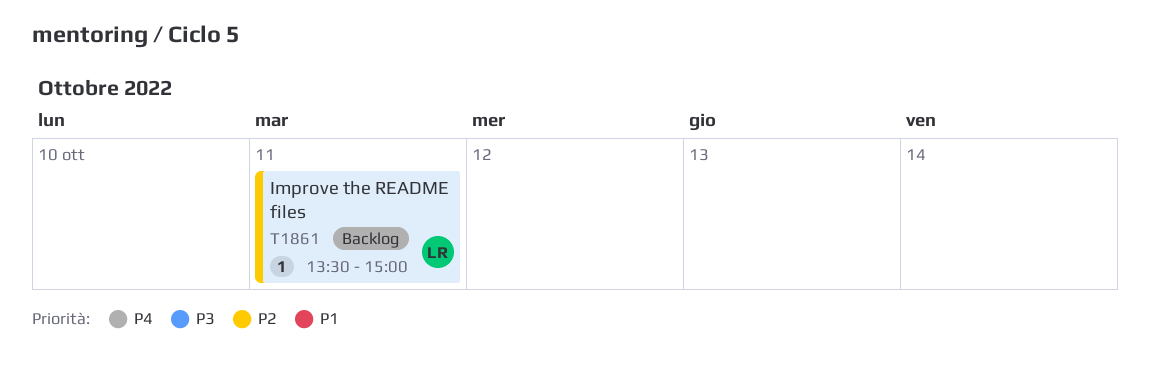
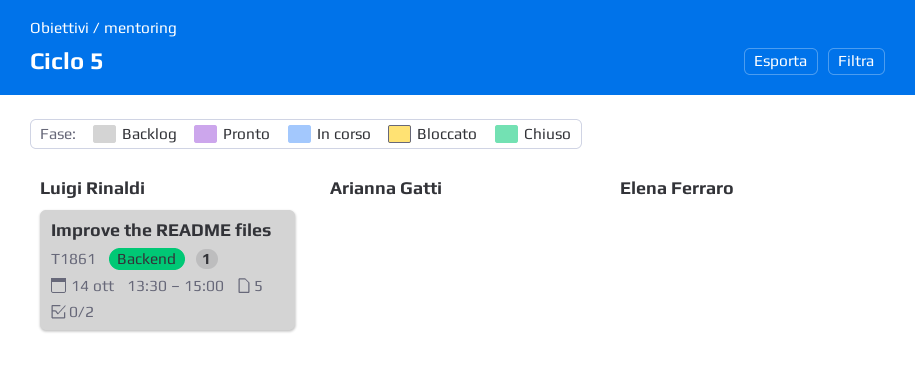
T1861, day: Oct 11 -> Oct 14

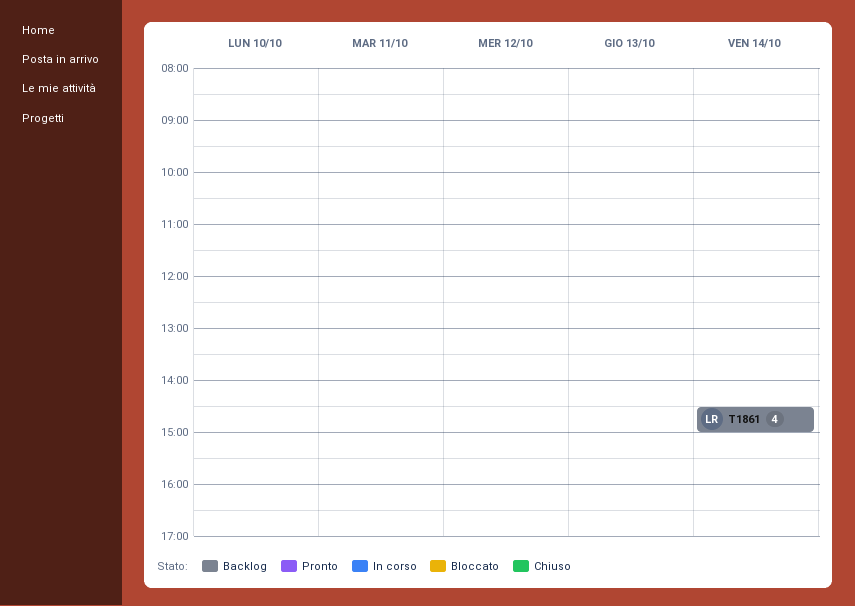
T1861, estimate: 1 -> 4
T1861, begins: 13:30 -> 14:30

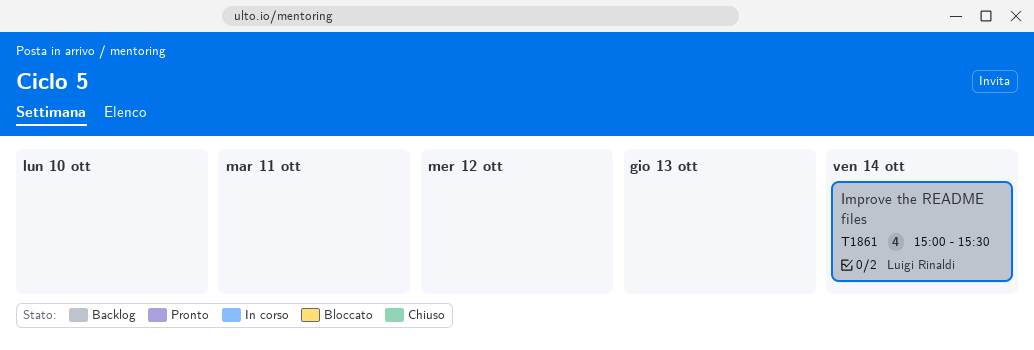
T1861, begins: 14:30 -> 15:00
T1861, ends: 15:00 -> 15:30

